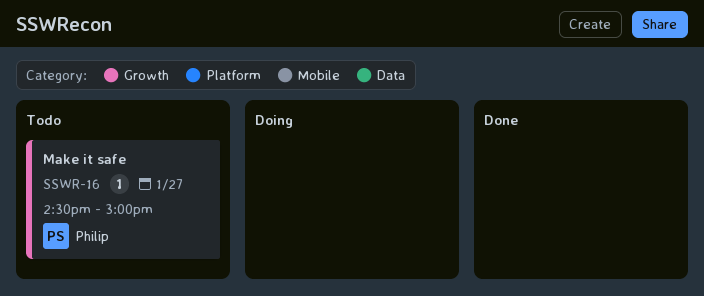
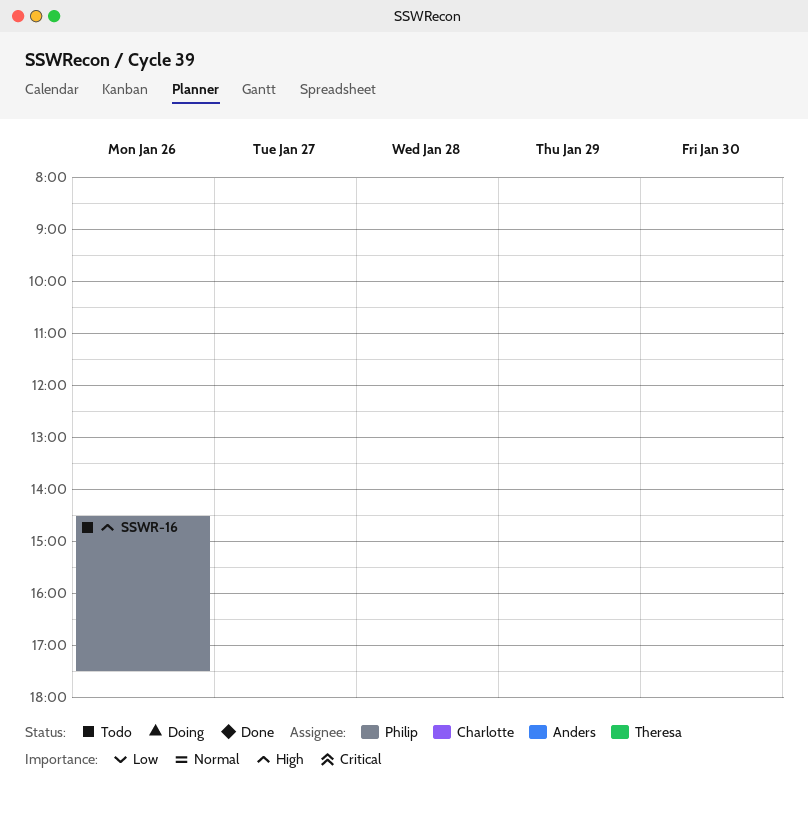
SSWR-16, day: Jan 27 -> Jan 26
SSWR-16, ends: 15:00 -> 17:30

